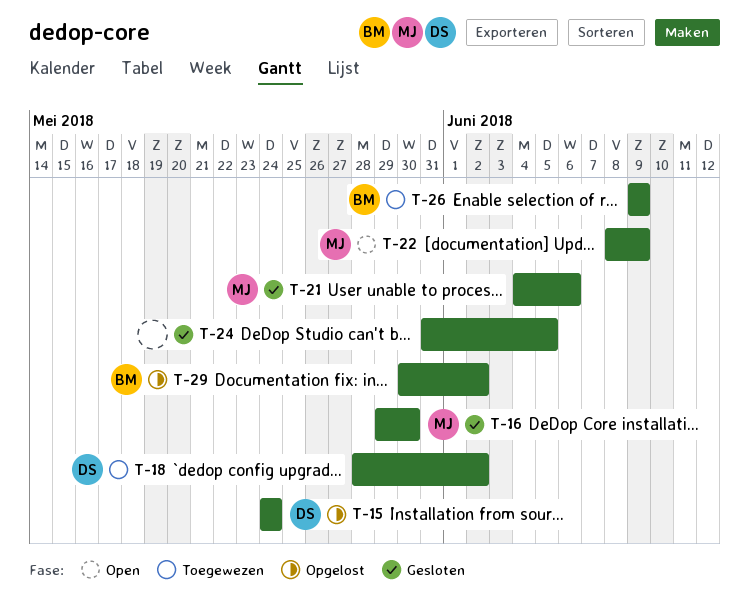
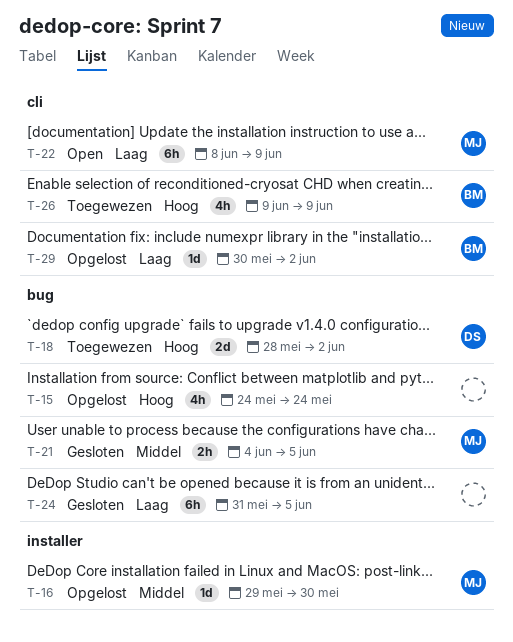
T-15, owner: DS -> none
T-16, status: Gesloten -> Opgelost
T-21, due: Jun 6 -> Jun 5

